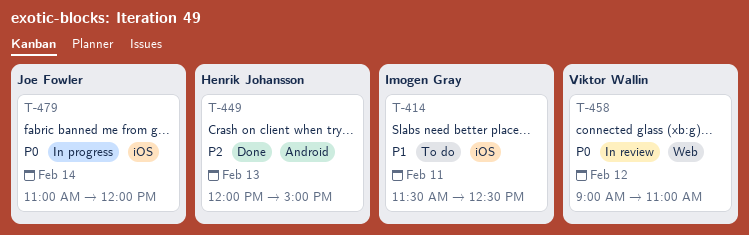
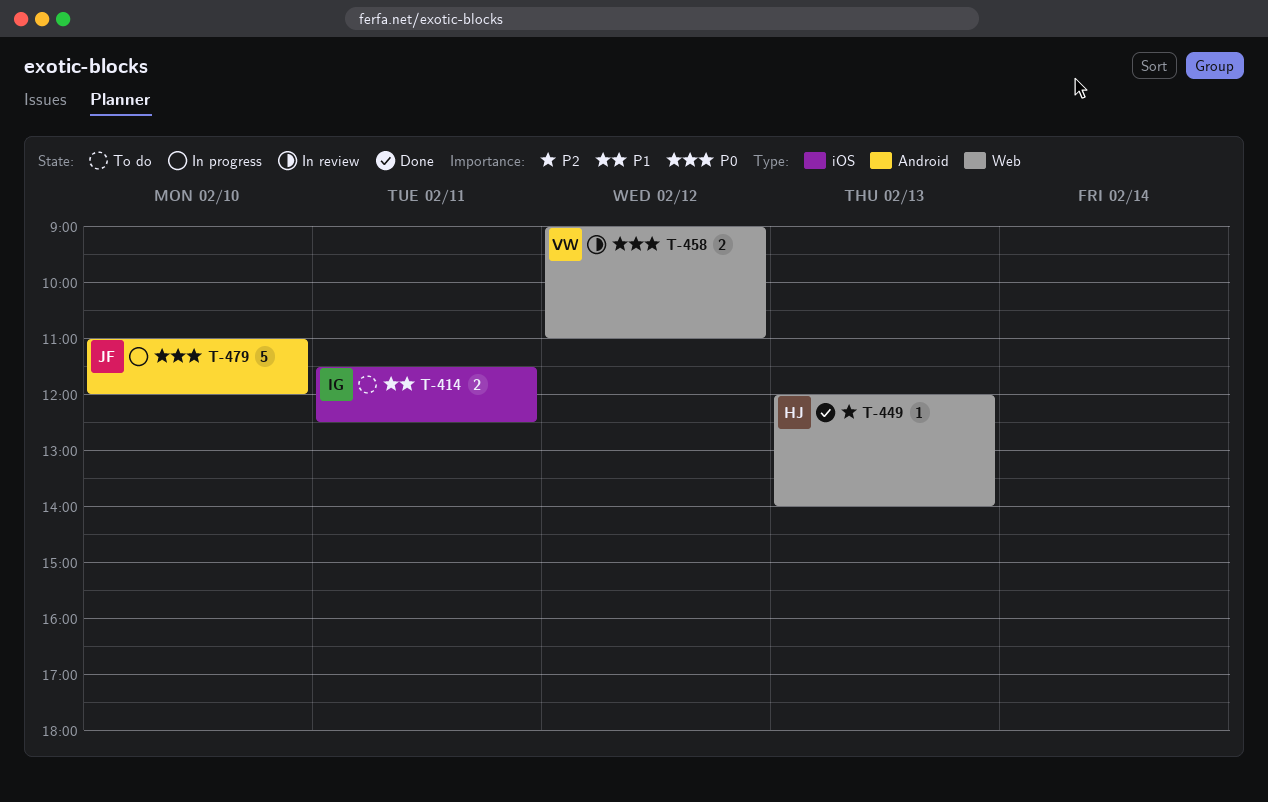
T-449, label: Android -> Web
T-449, ends: 15:00 -> 14:00
T-479, label: iOS -> Android
T-479, day: Feb 14 -> Feb 10

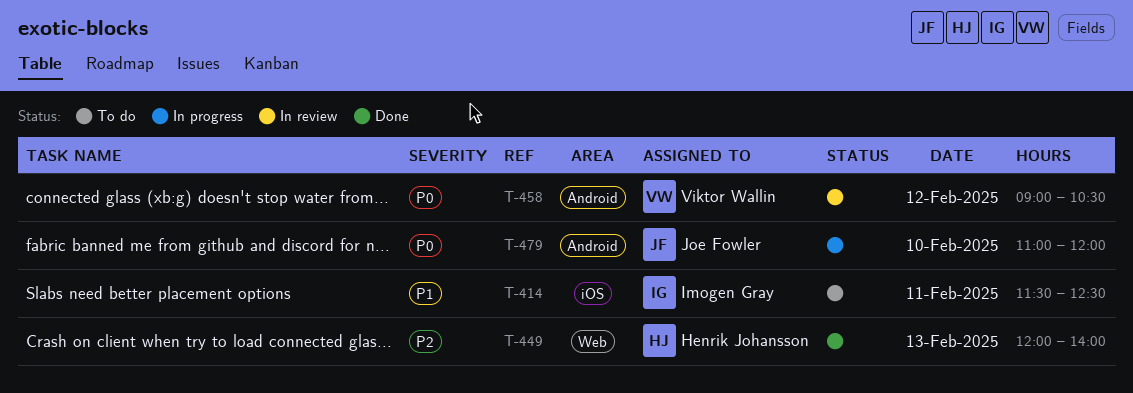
T-458, label: Web -> Android
T-458, ends: 11:00 -> 10:30

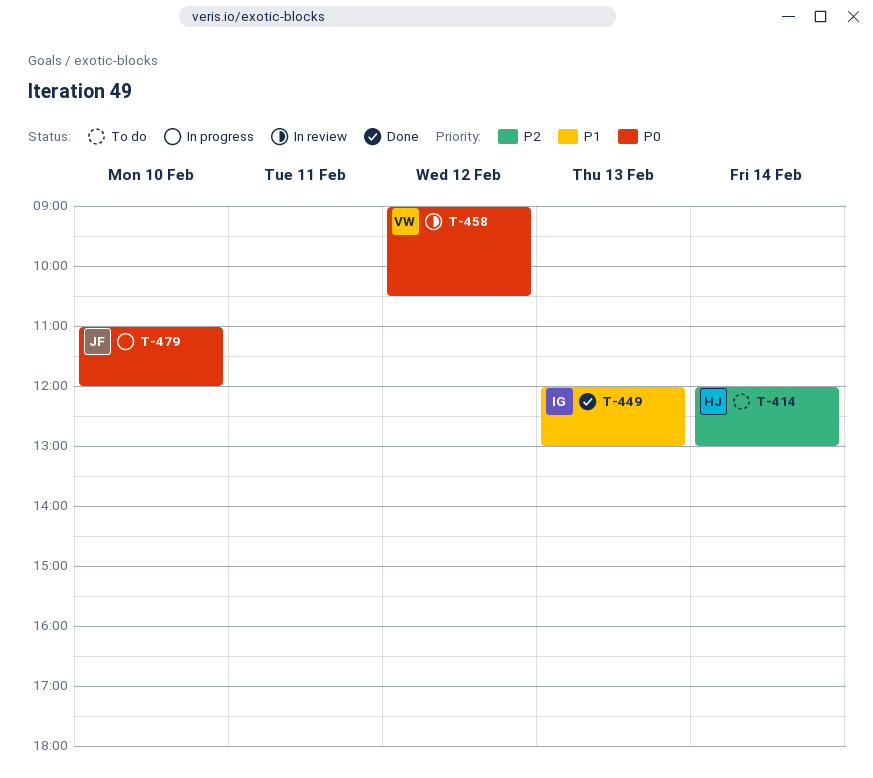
T-414, owner: Imogen Gray -> Henrik Johansson
T-414, priority: P1 -> P2
T-414, day: Feb 11 -> Feb 14
T-414, begins: 11:30 -> 12:00
T-414, ends: 12:30 -> 13:00
T-449, owner: Henrik Johansson -> Imogen Gray
T-449, priority: P2 -> P1
T-449, ends: 14:00 -> 13:00

